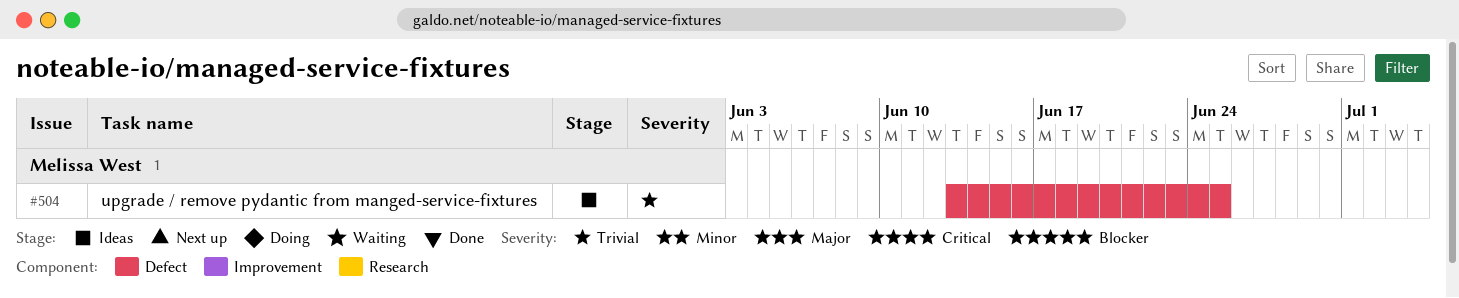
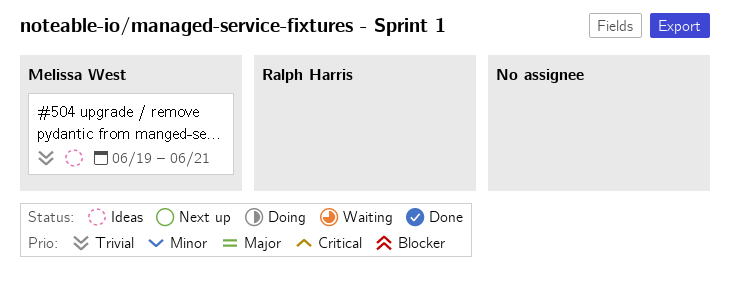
#504, start: Jun 13 -> Jun 19
#504, due: Jun 25 -> Jun 21

